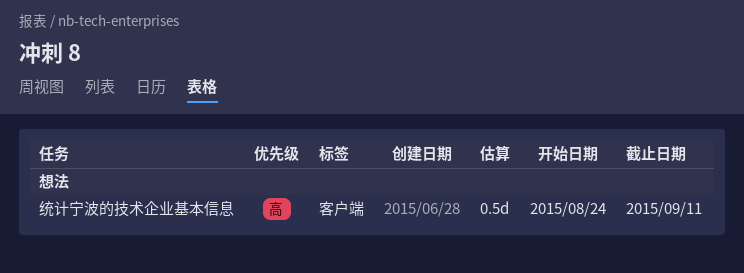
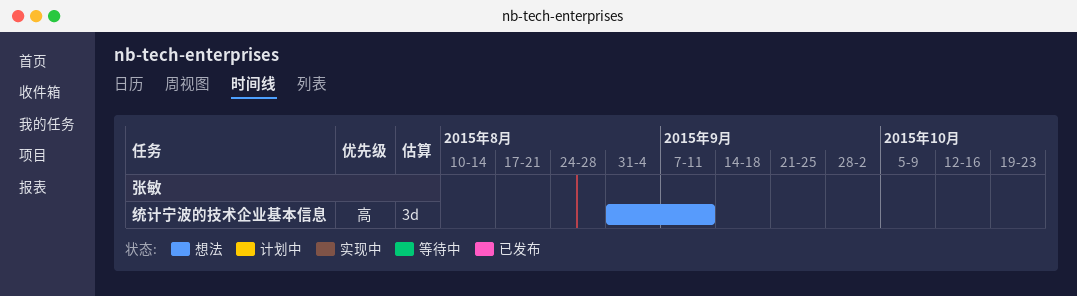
统计宁波的技术企业基本信息, estimate: 0.5d -> 3d
统计宁波的技术企业基本信息, start: Aug 24 -> Aug 31

